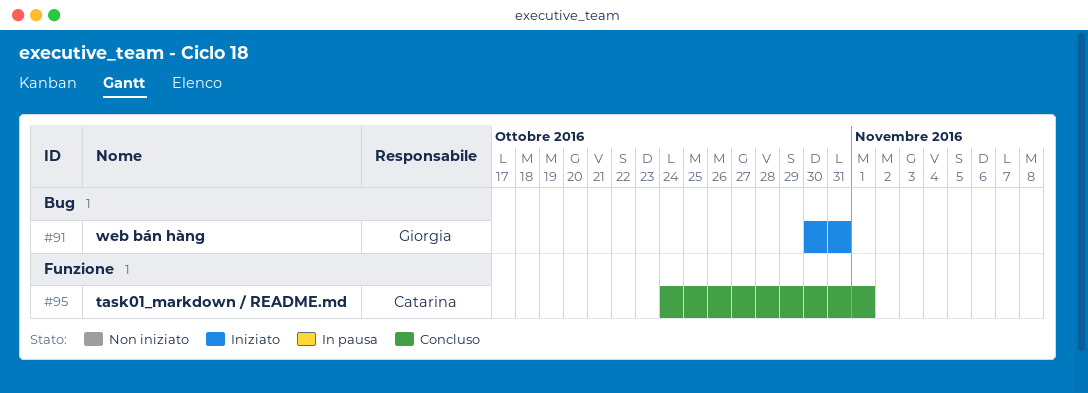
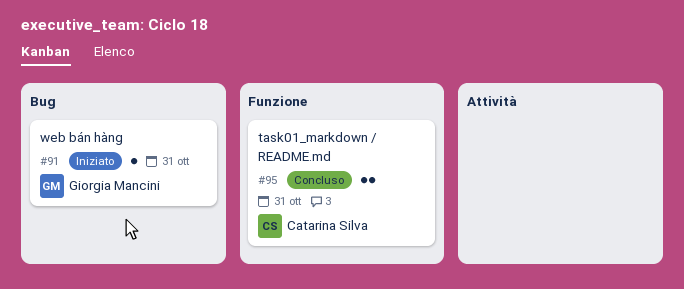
#95, due: Nov 1 -> Oct 31

